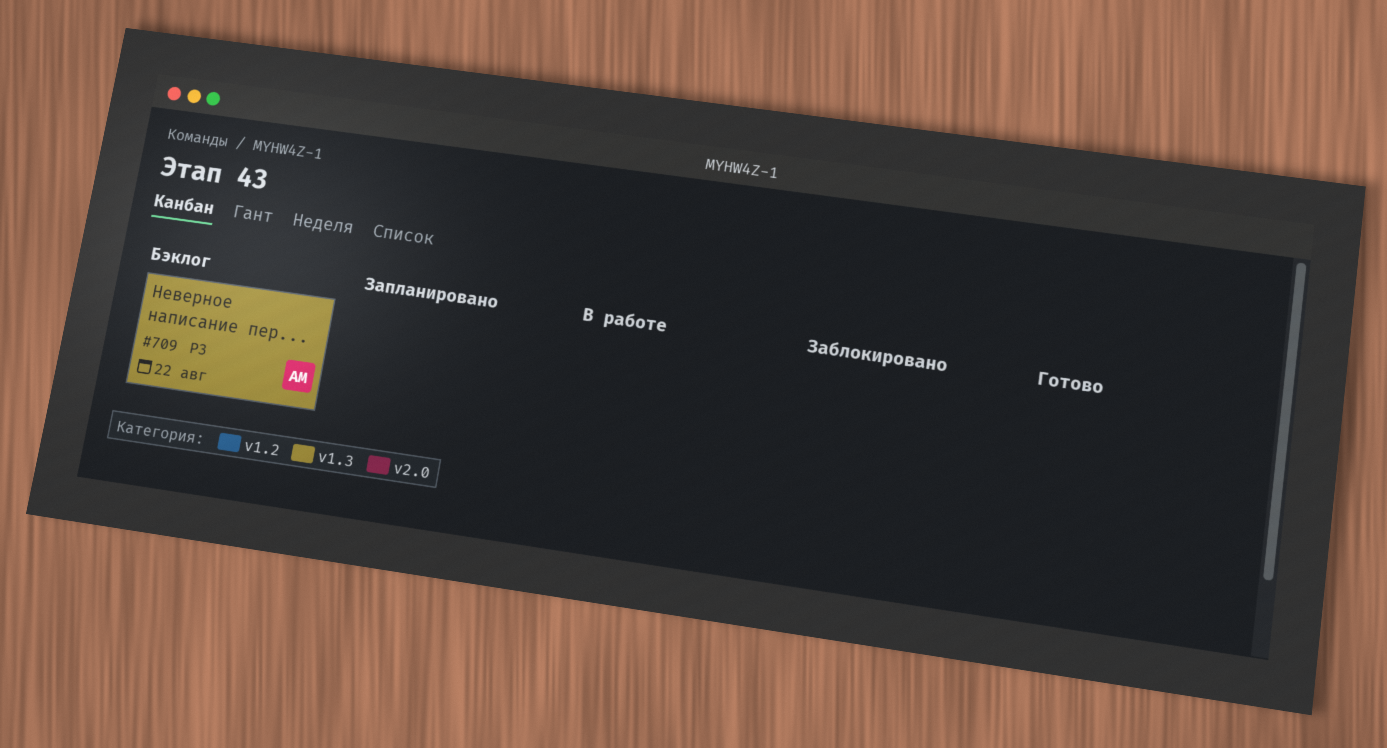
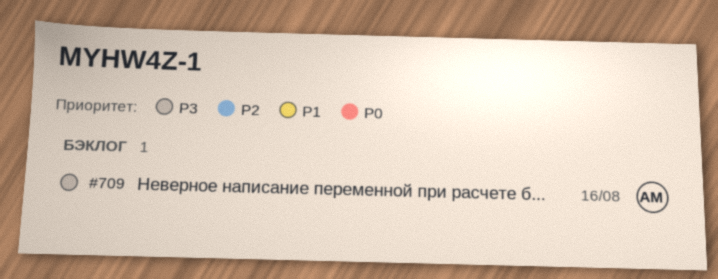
#709, due: Aug 22 -> Aug 16

